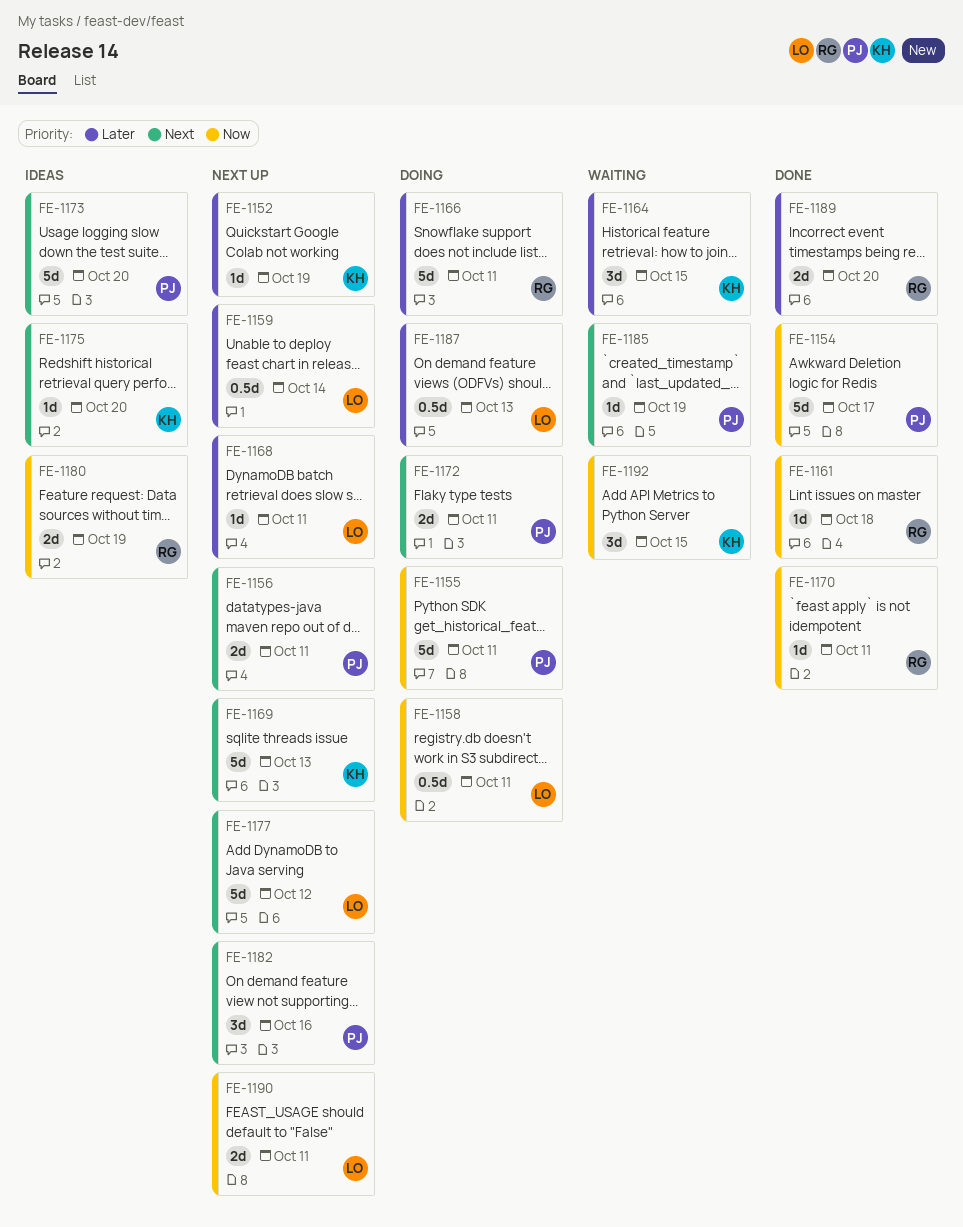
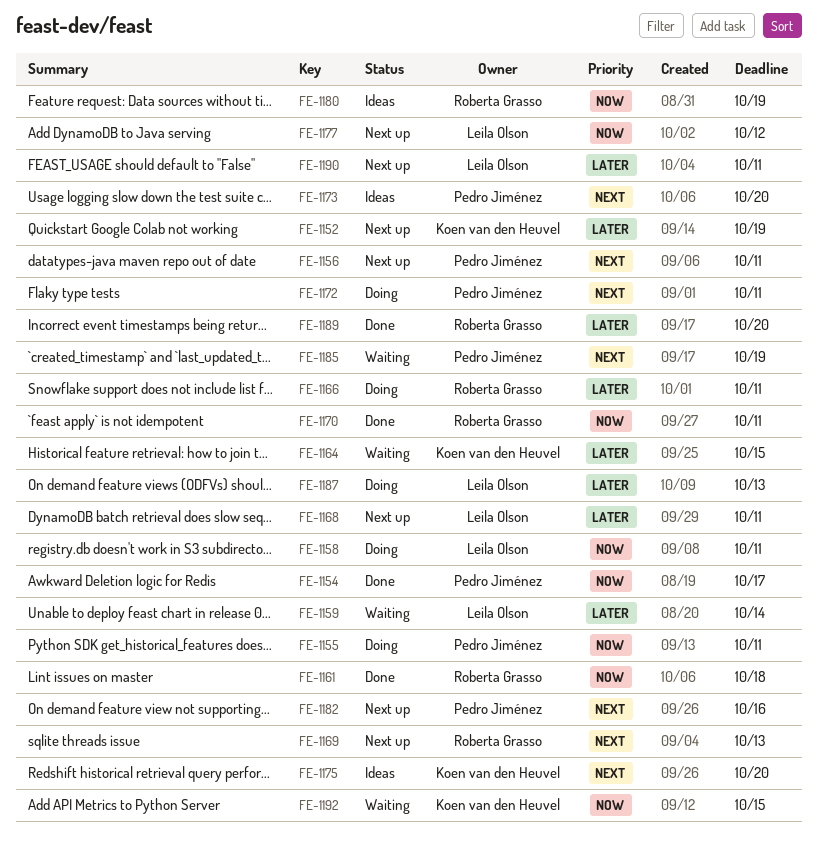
FE-1159, status: Next up -> Waiting
FE-1169, owner: Koen van den Heuvel -> Roberta Grasso
FE-1177, priority: Next -> Now
FE-1190, priority: Now -> Later

